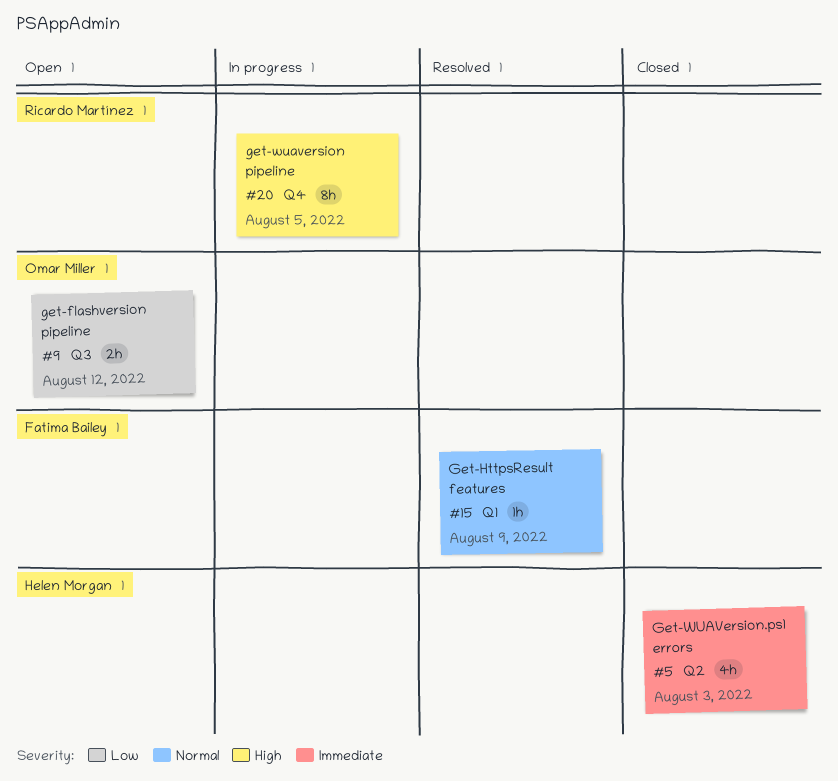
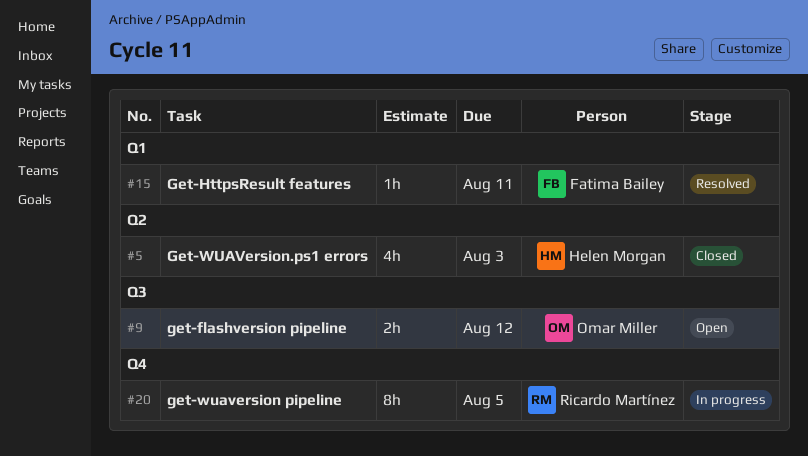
#15, due: Aug 9 -> Aug 11

